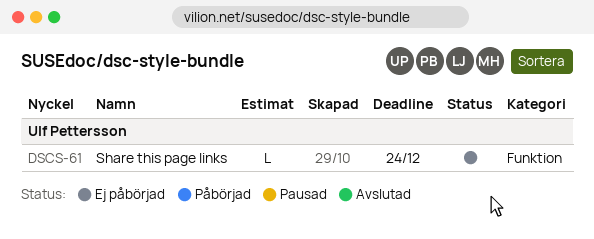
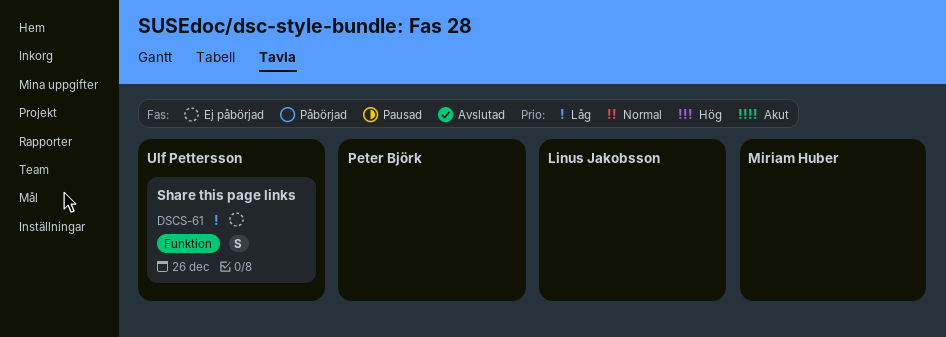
DSCS-61, estimate: L -> S
DSCS-61, due: Dec 24 -> Dec 26

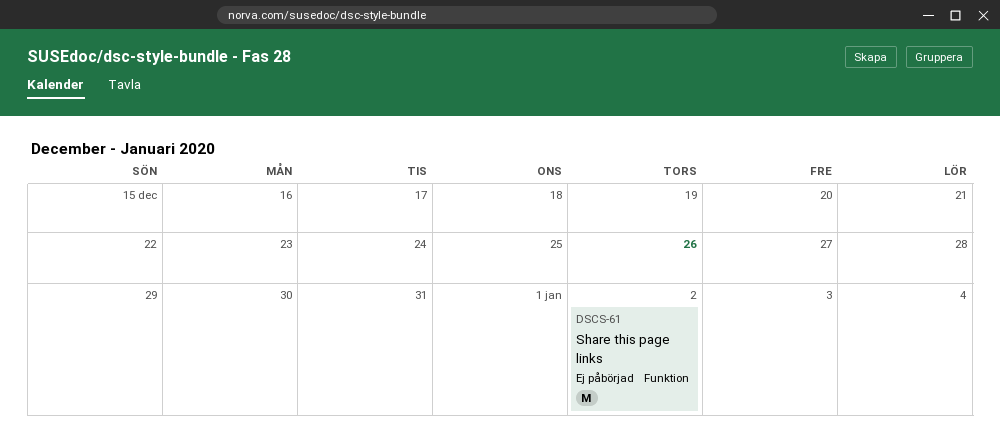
DSCS-61, estimate: S -> M
DSCS-61, due: Dec 26 -> Jan 2

